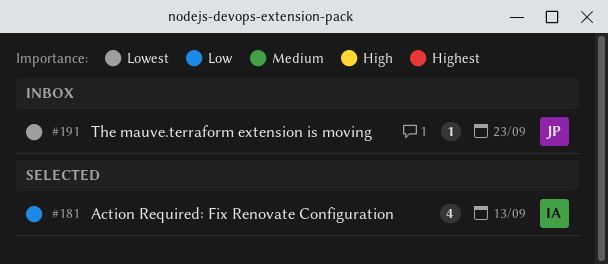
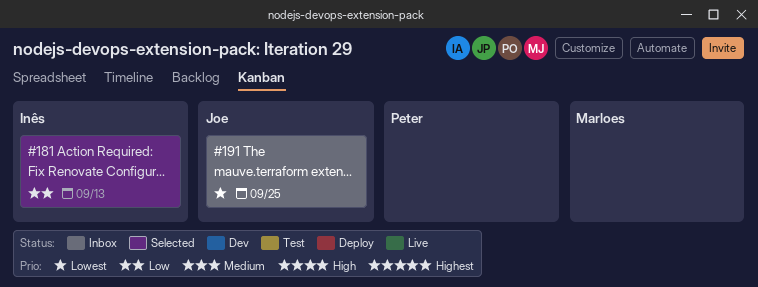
#191, due: Sep 23 -> Sep 25

